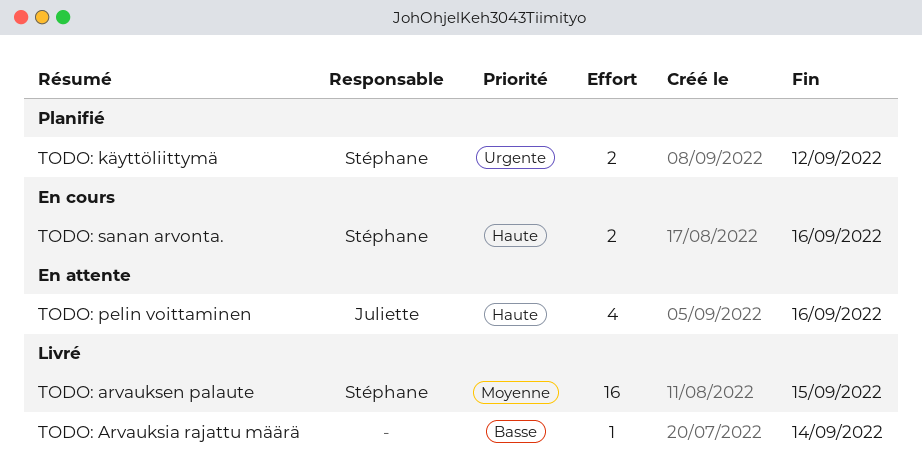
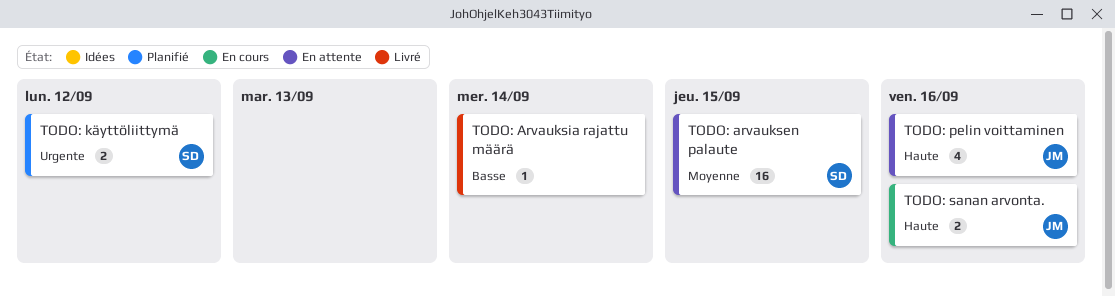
TODO: arvauksen palaute, status: Livré -> En attente
TODO: sanan arvonta., owner: Stéphane -> Juliette

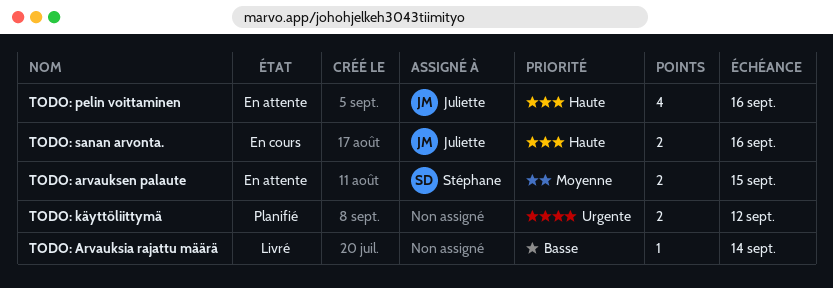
TODO: arvauksen palaute, estimate: 16 -> 2
TODO: käyttöliittymä, owner: Stéphane -> none

